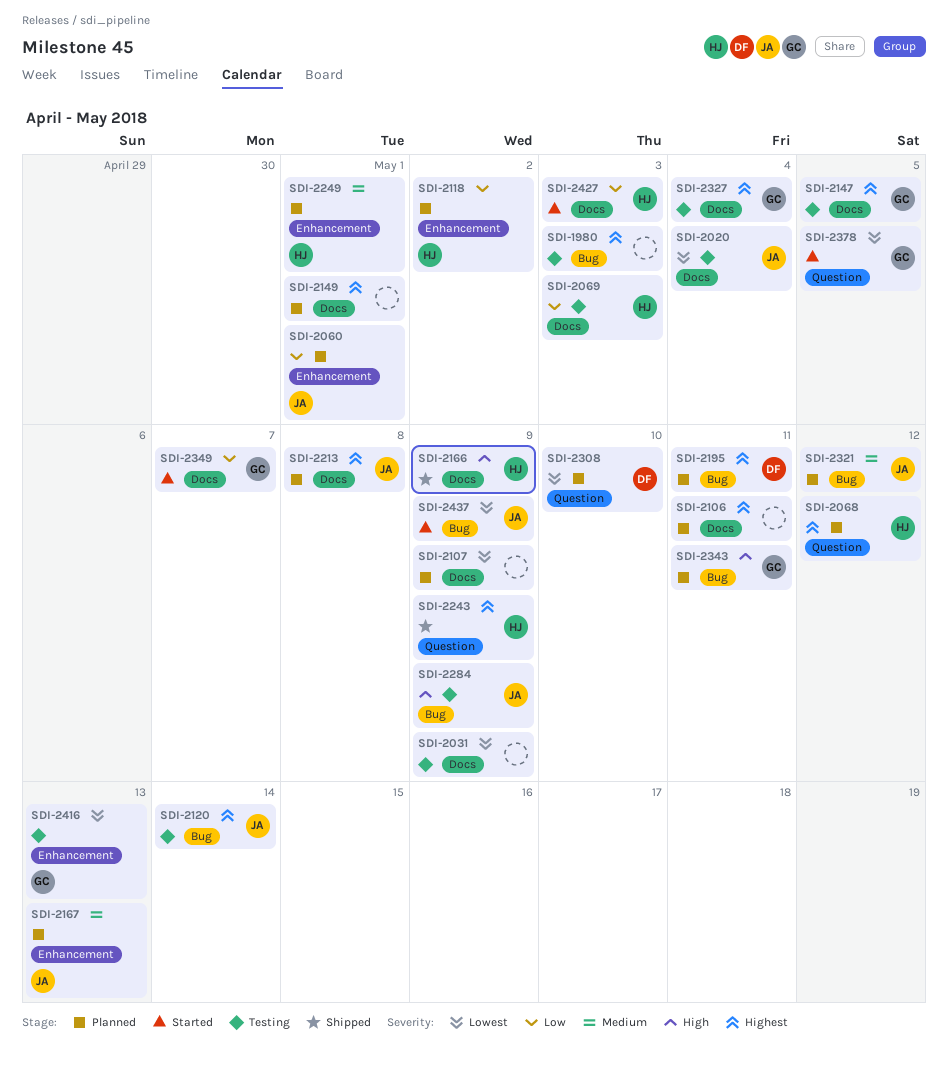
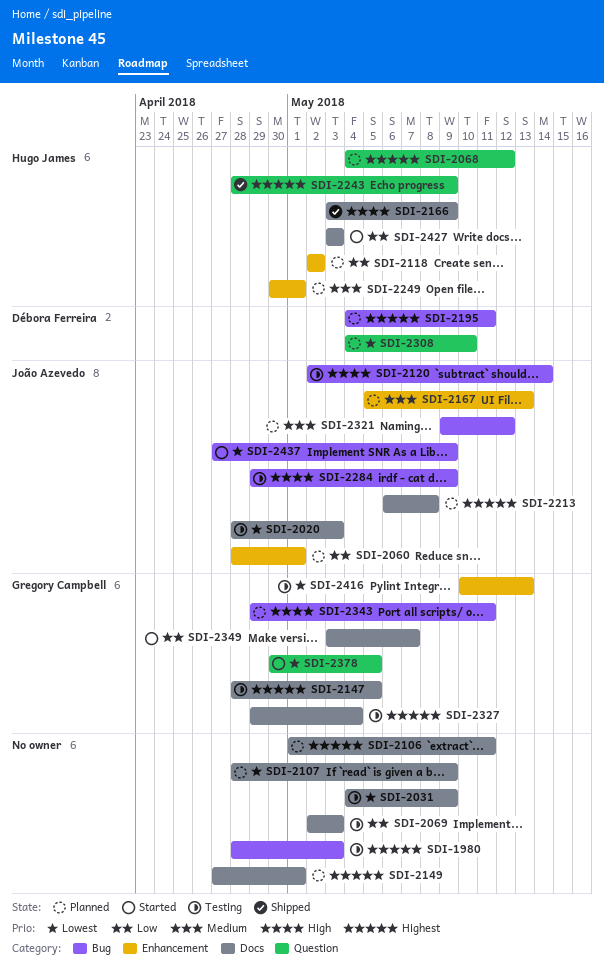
SDI-2020, due: May 4 -> May 3
SDI-2069, owner: Hugo James -> none
SDI-2120, priority: Highest -> High

